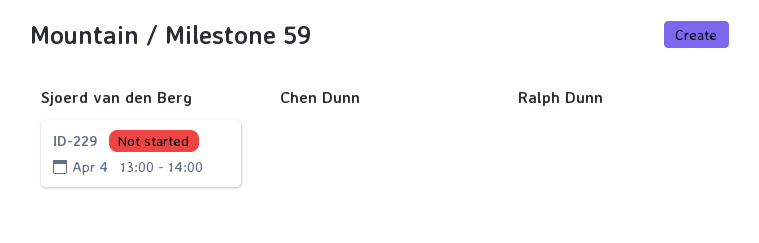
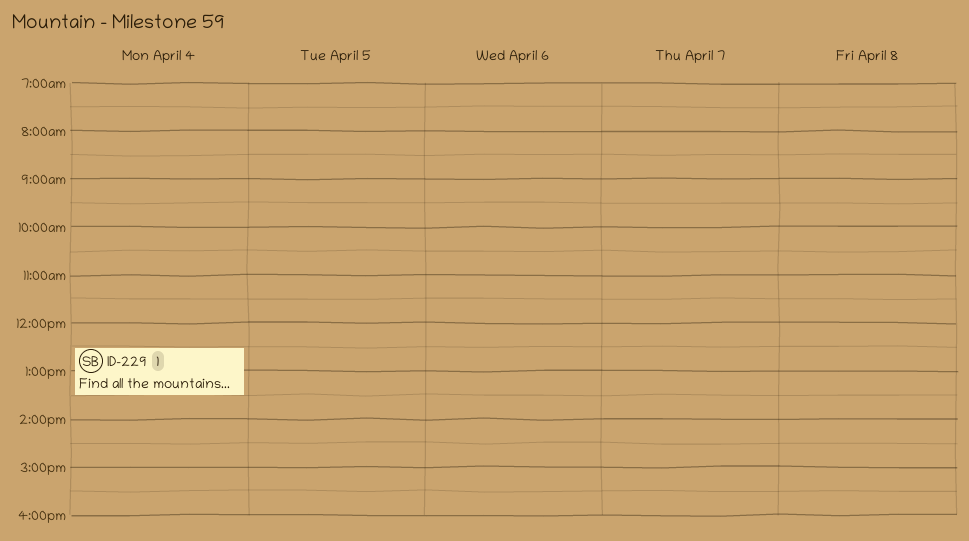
ID-229, begins: 13:00 -> 12:30
ID-229, ends: 14:00 -> 13:30

